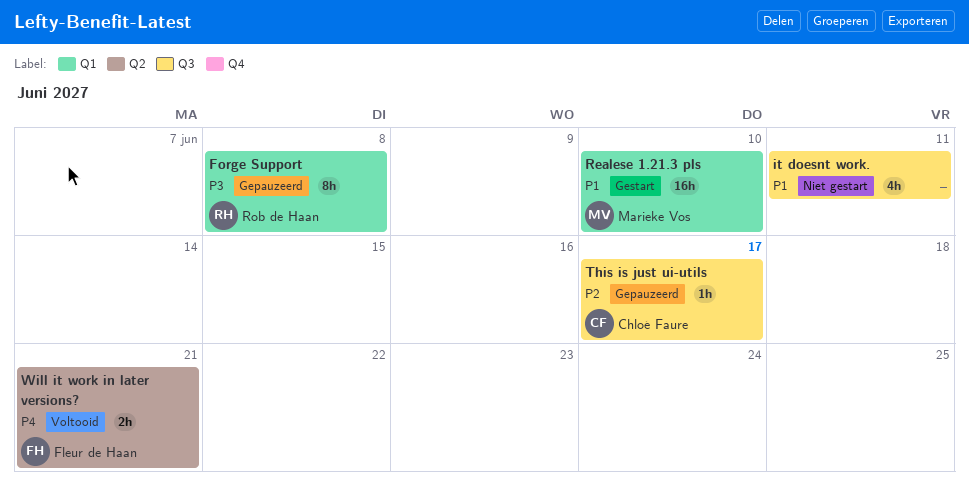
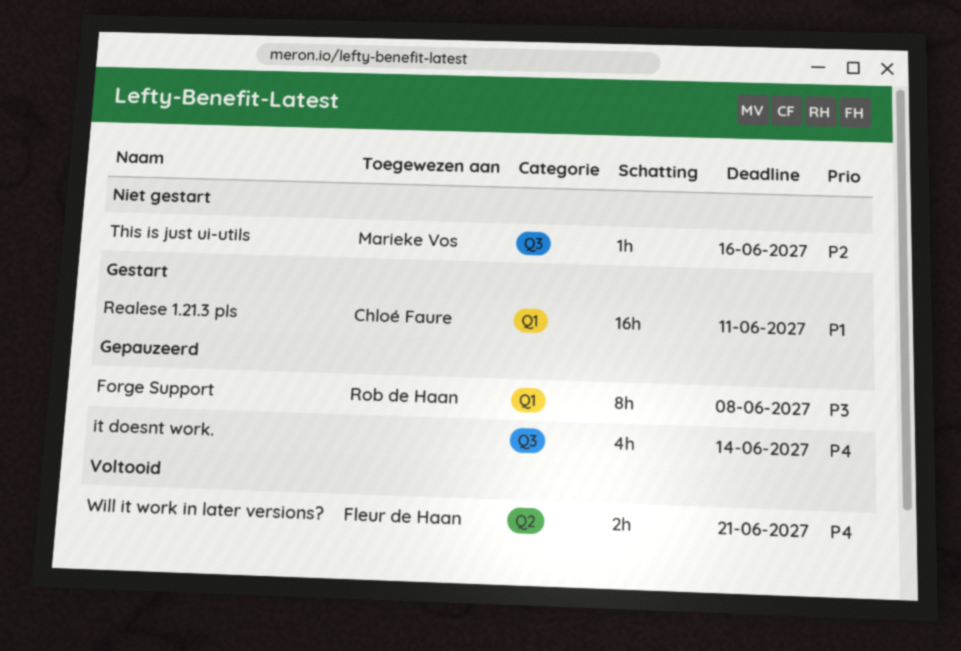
it doesnt work., status: Niet gestart -> Gepauzeerd
it doesnt work., priority: P1 -> P4
it doesnt work., due: Jun 11 -> Jun 14
Realese 1.21.3 pls, owner: Marieke Vos -> Chloé Faure
Realese 1.21.3 pls, due: Jun 10 -> Jun 11
This is just ui-utils, status: Gepauzeerd -> Niet gestart
This is just ui-utils, owner: Chloé Faure -> Marieke Vos
This is just ui-utils, due: Jun 17 -> Jun 16

